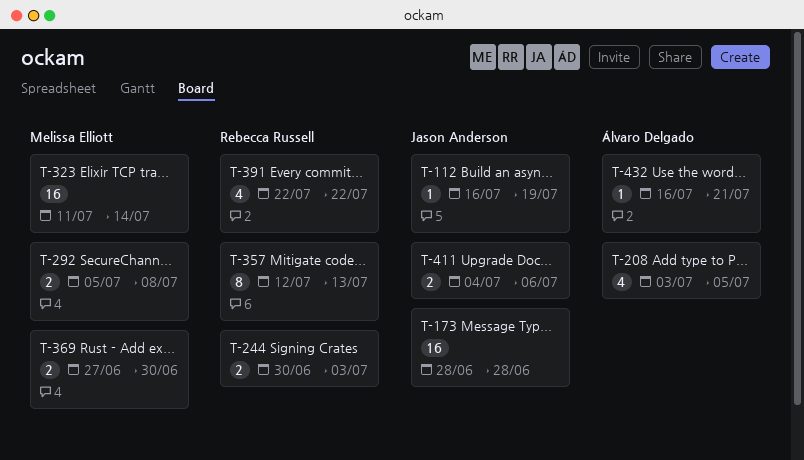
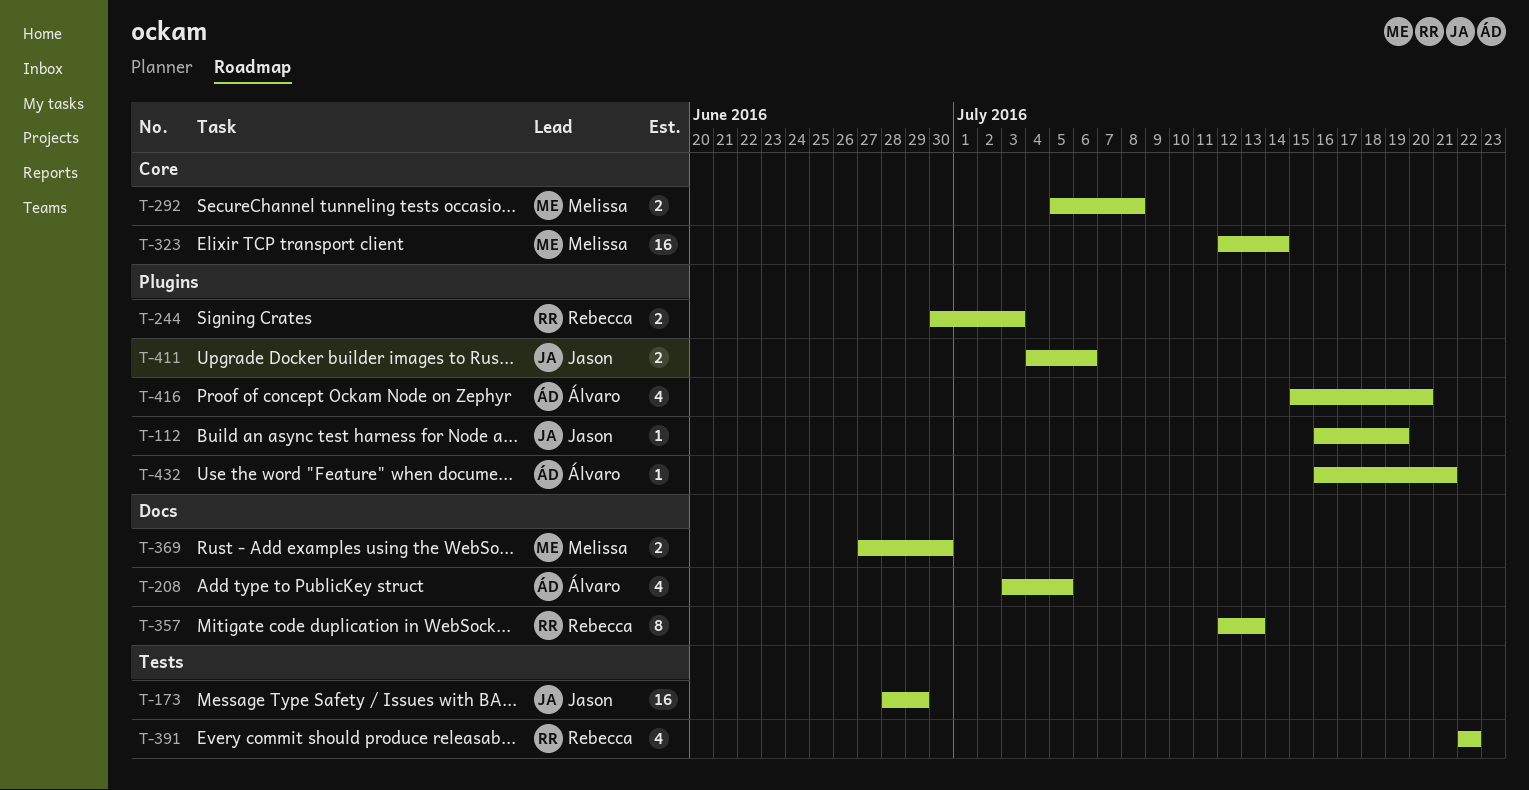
T-173, due: Jun 28 -> Jun 29
T-323, start: Jul 11 -> Jul 12
T-416: none -> present

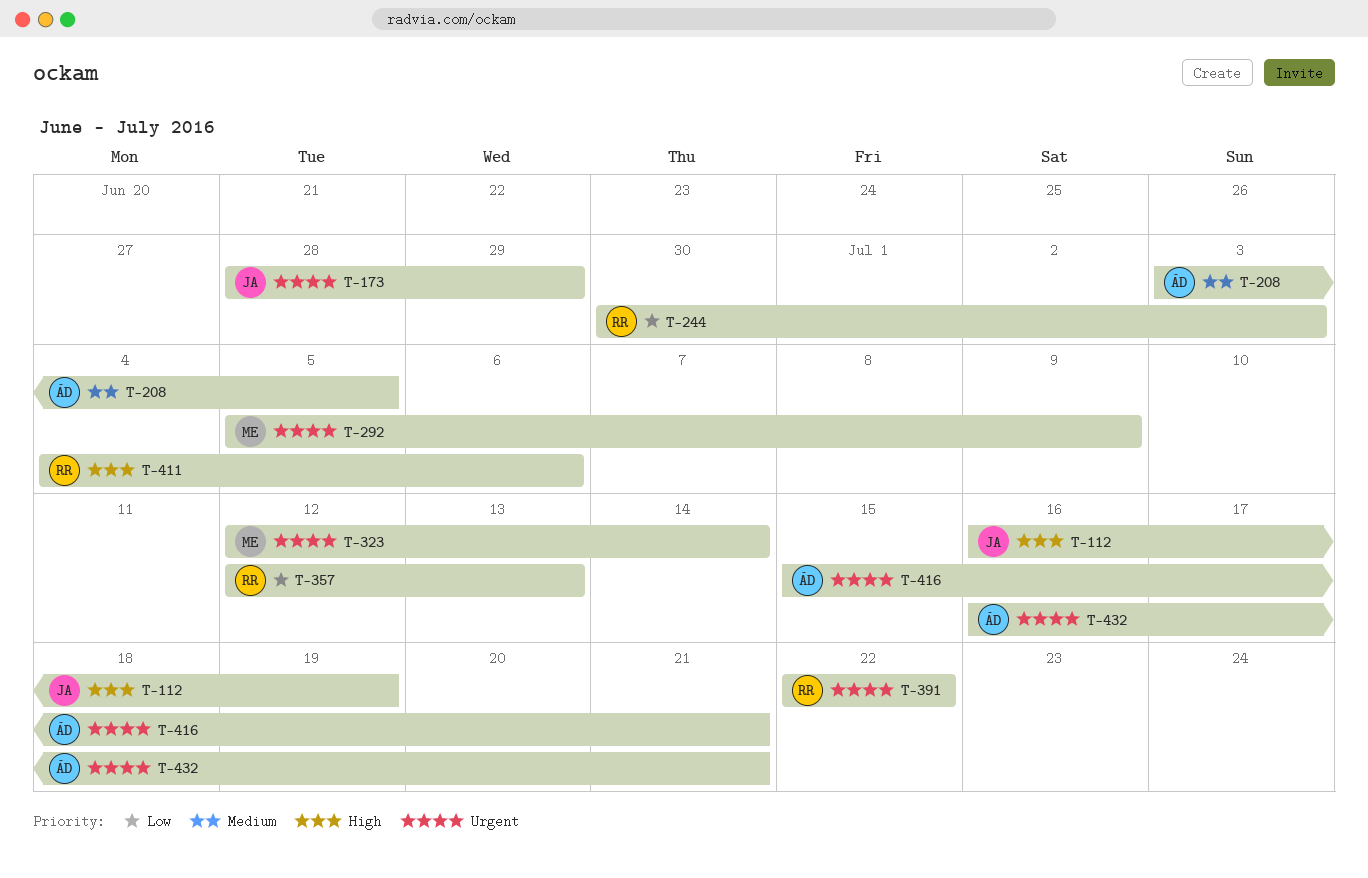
T-292, due: Jul 8 -> Jul 9
T-369: present -> none
T-411, owner: Jason -> Rebecca
T-416, due: Jul 20 -> Jul 21

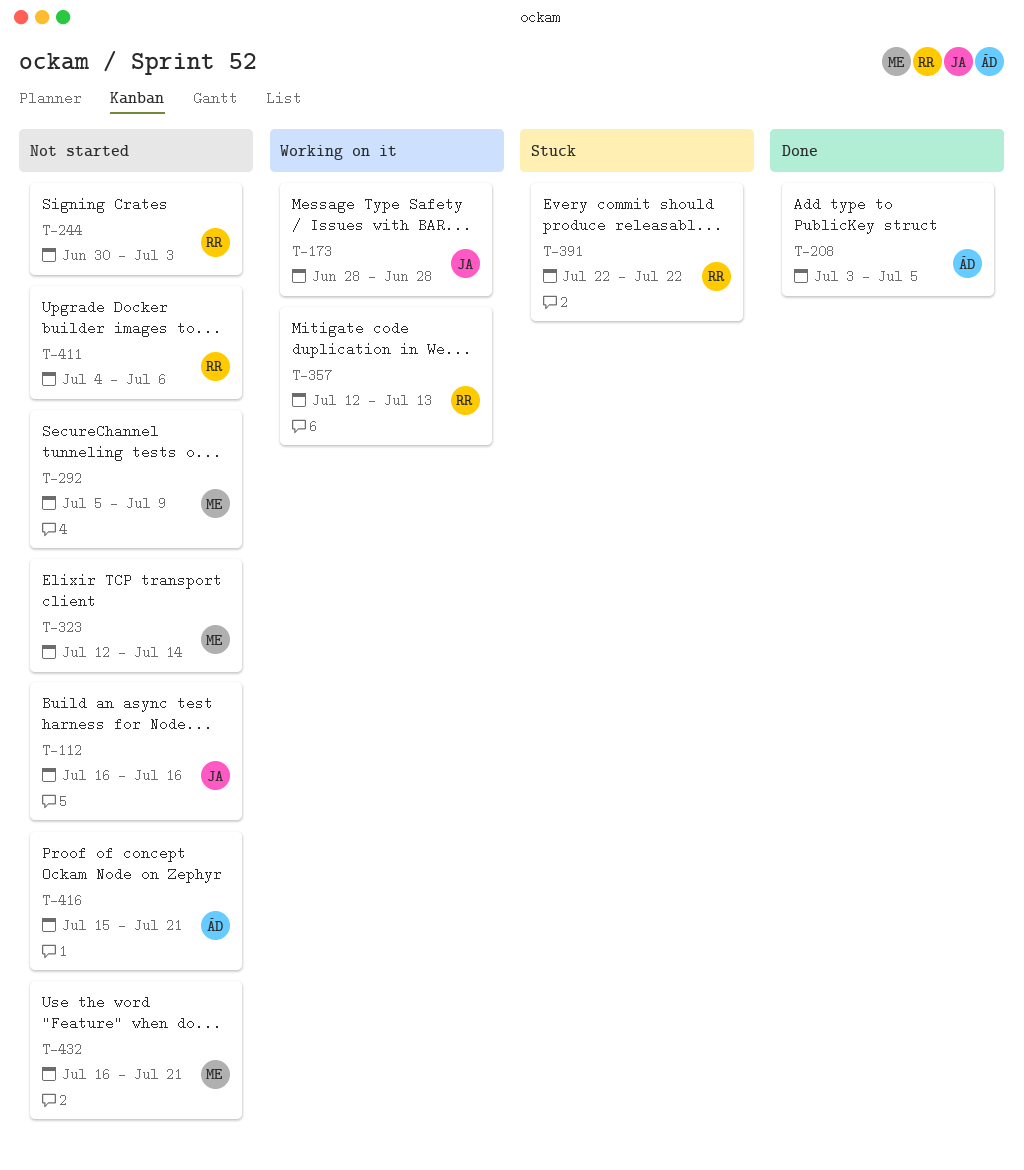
T-112, due: Jul 19 -> Jul 16
T-173, due: Jun 29 -> Jun 28
T-432, owner: ÁD -> ME

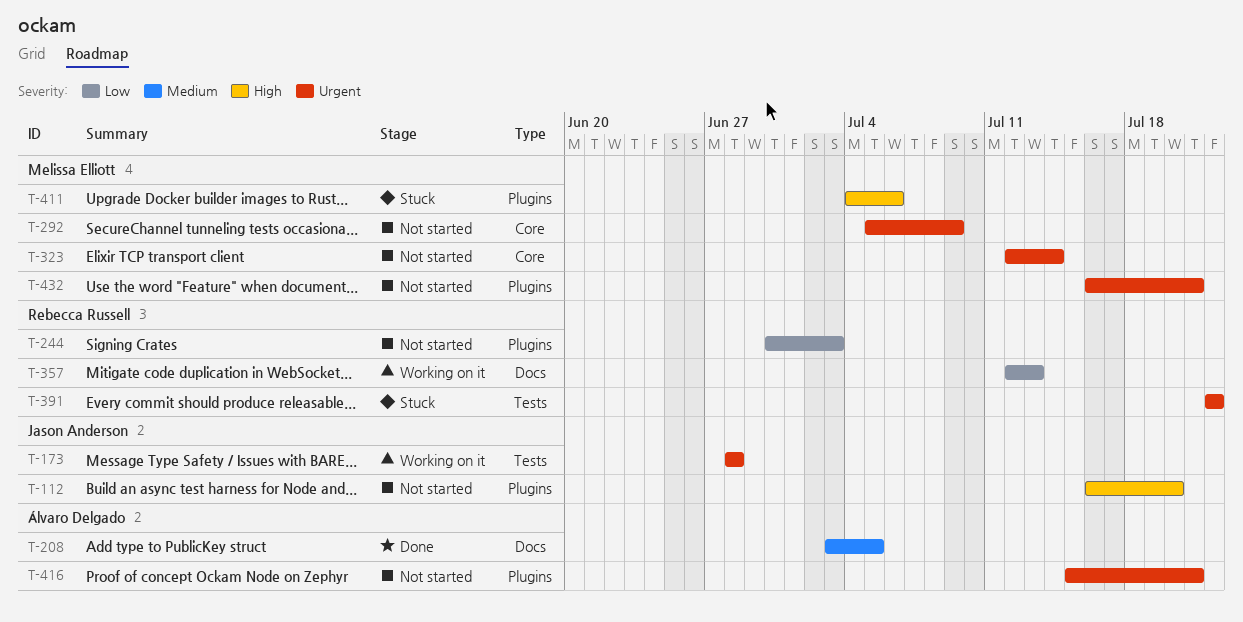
T-112, due: Jul 16 -> Jul 20
T-411, status: Not started -> Stuck
T-411, owner: Rebecca Russell -> Melissa Elliott

